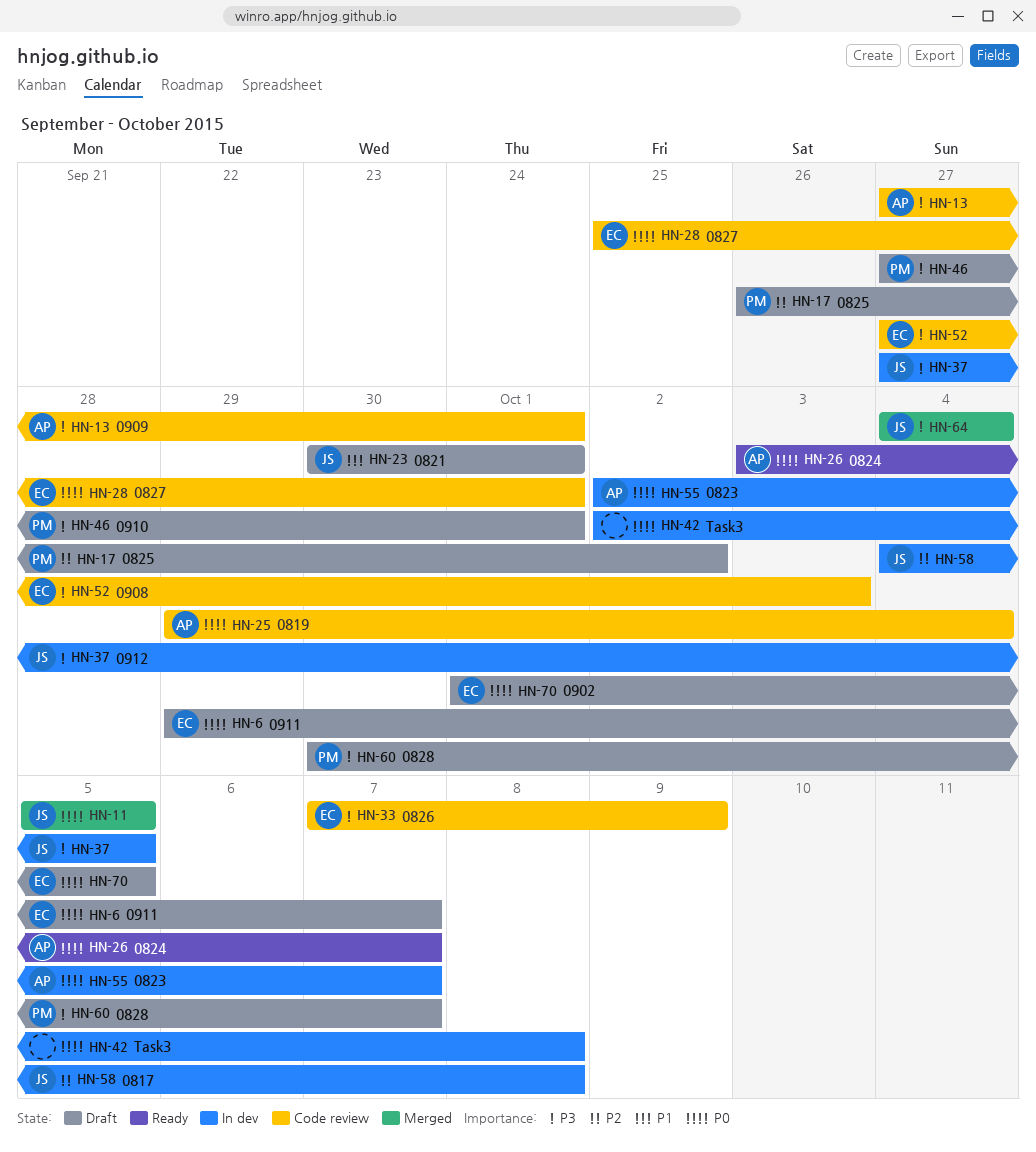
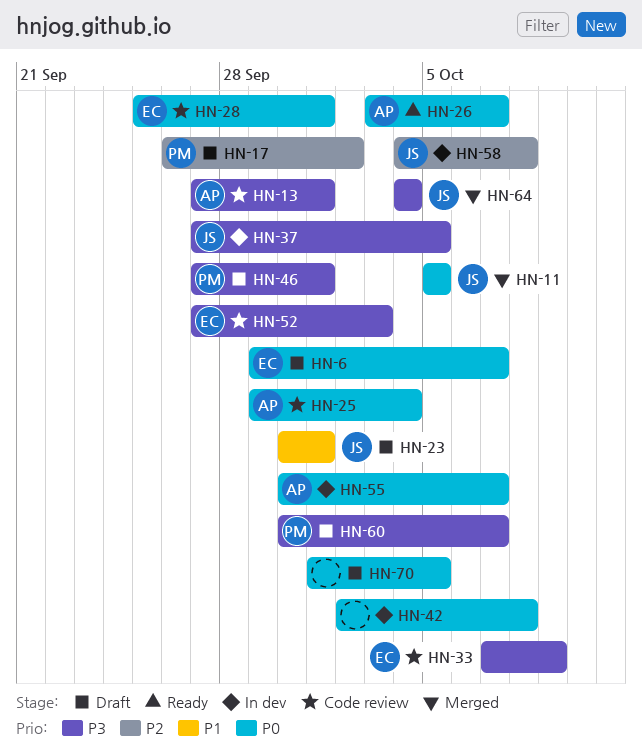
HN-55, start: Oct 2 -> Sep 30
HN-70, owner: EC -> none

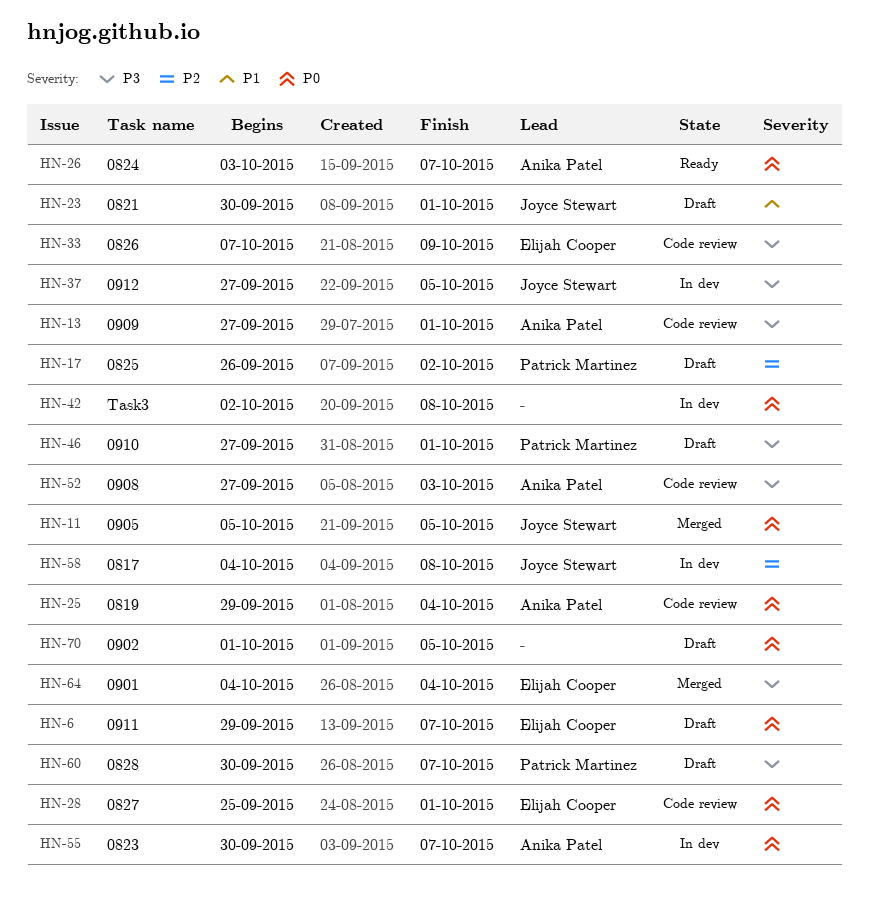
HN-52, owner: Elijah Cooper -> Anika Patel
HN-64, owner: Joyce Stewart -> Elijah Cooper

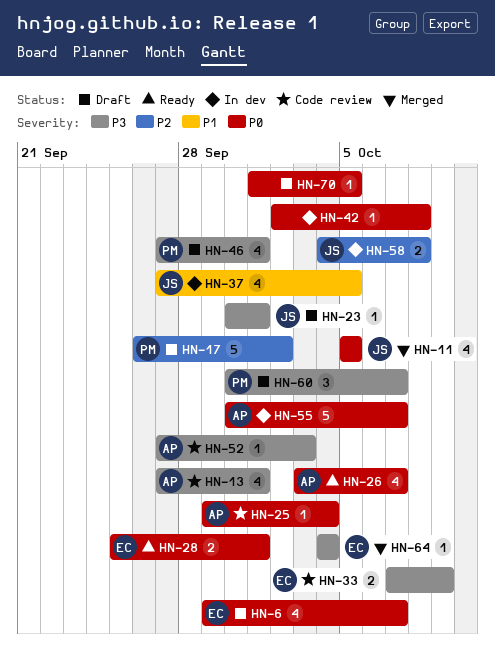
HN-23, priority: P1 -> P3
HN-28, status: Code review -> Ready
HN-37, priority: P3 -> P1

